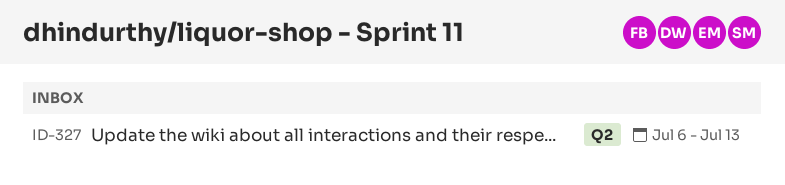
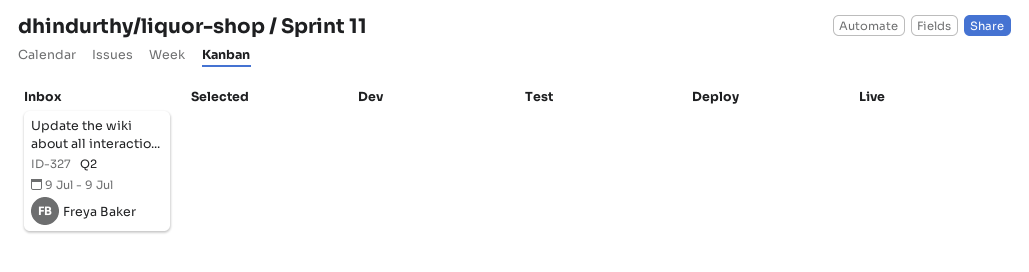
ID-327, start: Jul 6 -> Jul 9
ID-327, due: Jul 13 -> Jul 9

